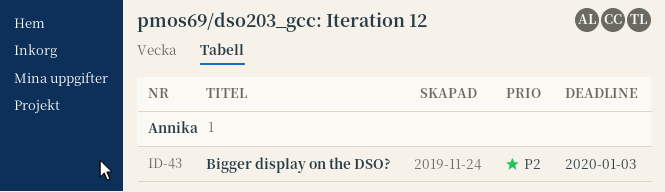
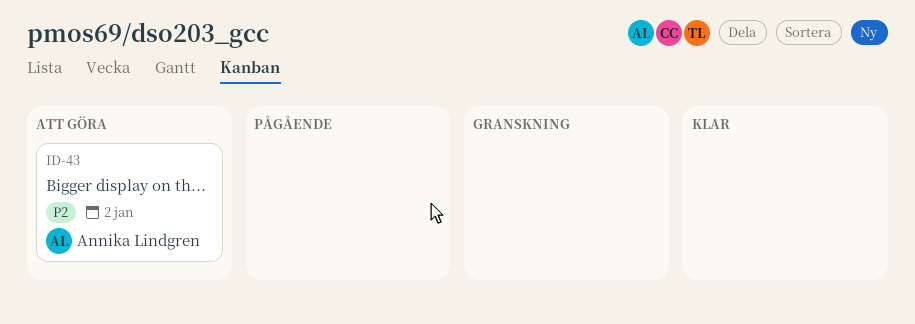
ID-43, due: Jan 3 -> Jan 2

